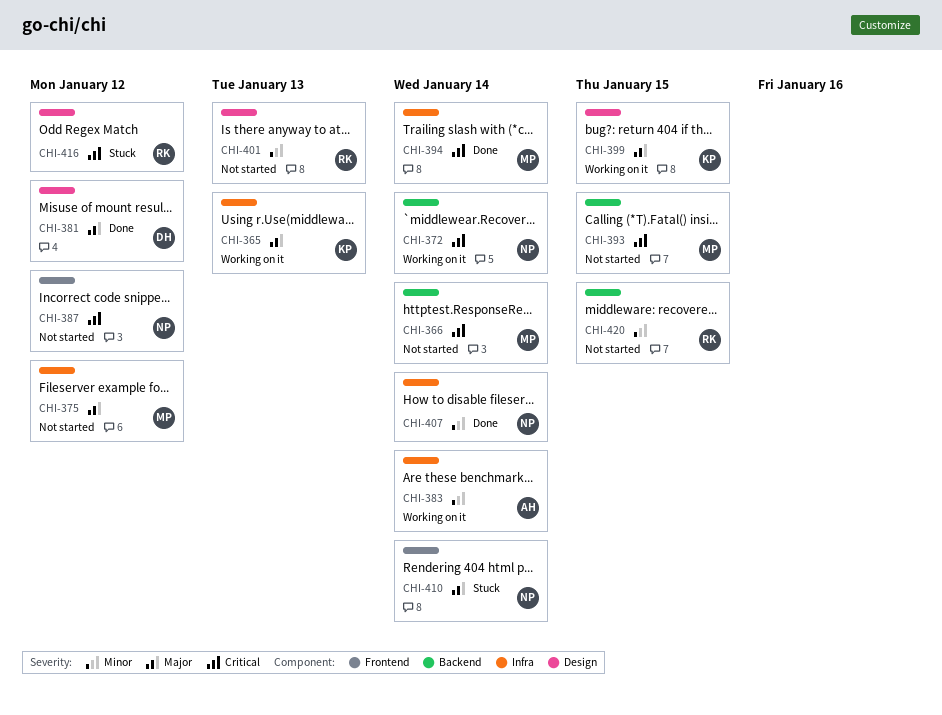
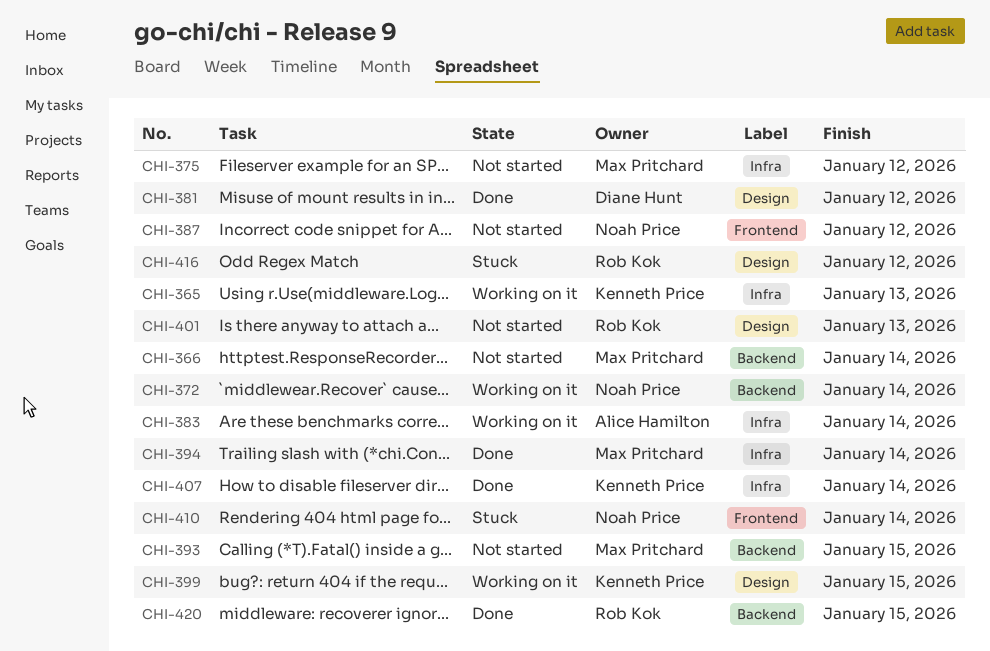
CHI-407, owner: Noah Price -> Kenneth Price
CHI-420, status: Not started -> Done

